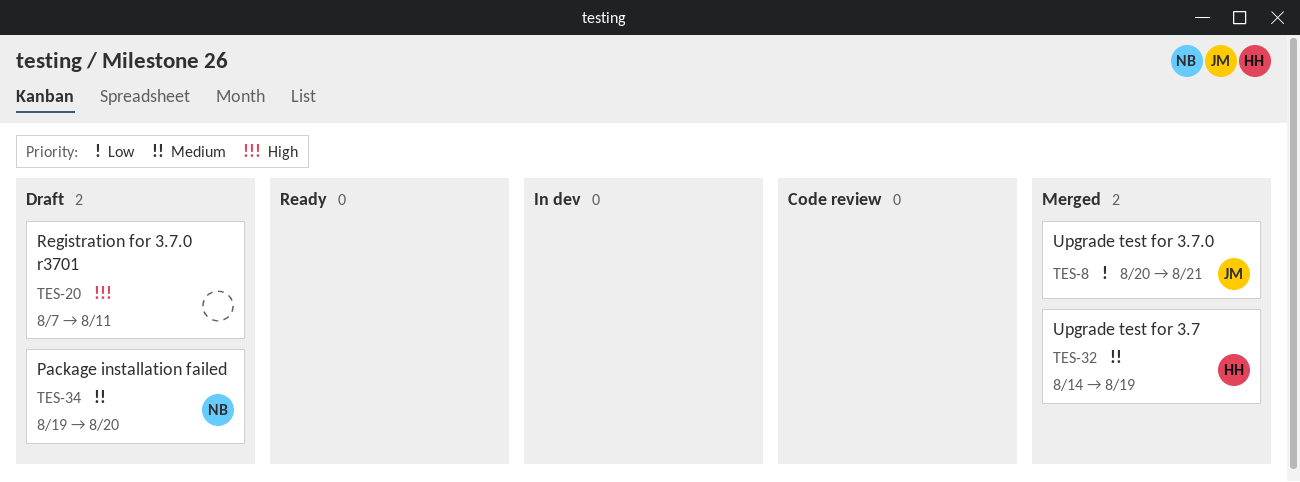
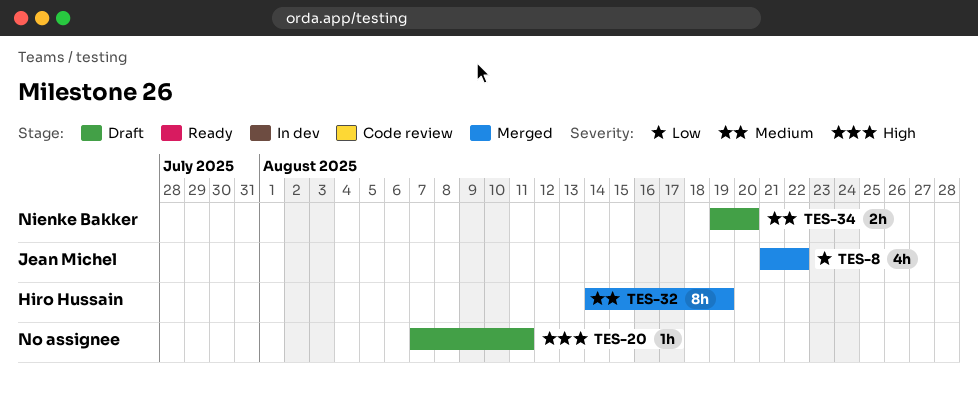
TES-8, start: Aug 20 -> Aug 21
TES-8, due: Aug 21 -> Aug 22

